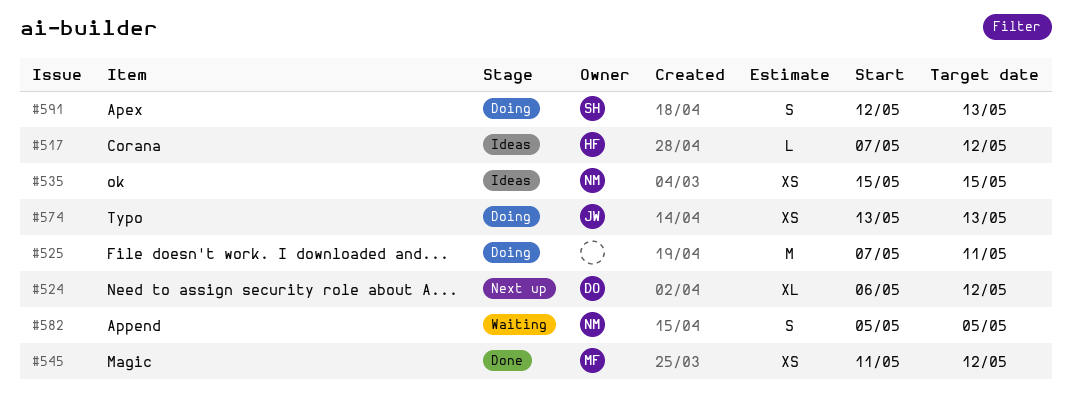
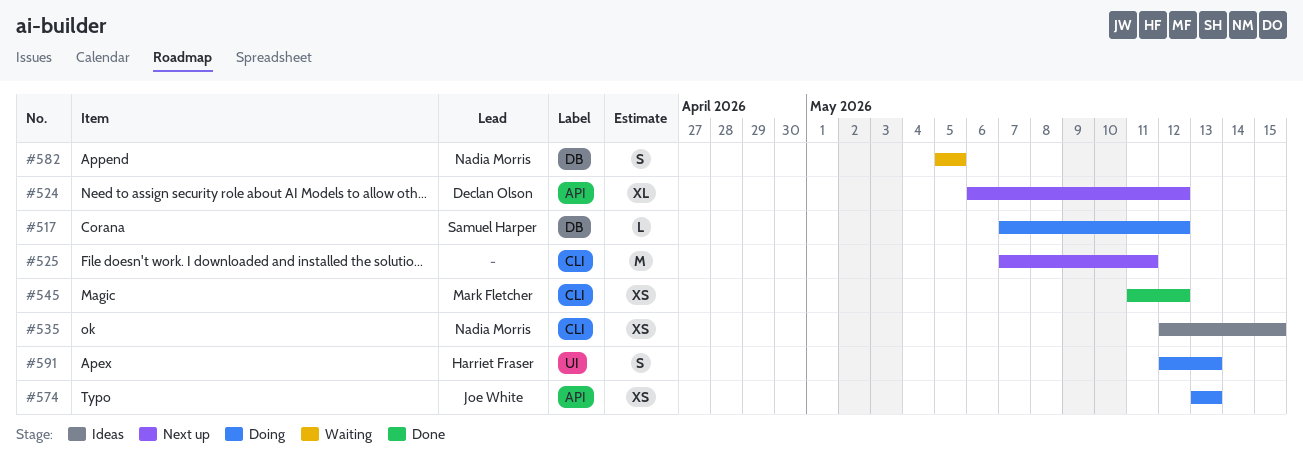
#517, status: Ideas -> Doing
#517, owner: Harriet Fraser -> Samuel Harper
#525, status: Doing -> Next up
#535, start: May 15 -> May 12
#591, owner: Samuel Harper -> Harriet Fraser

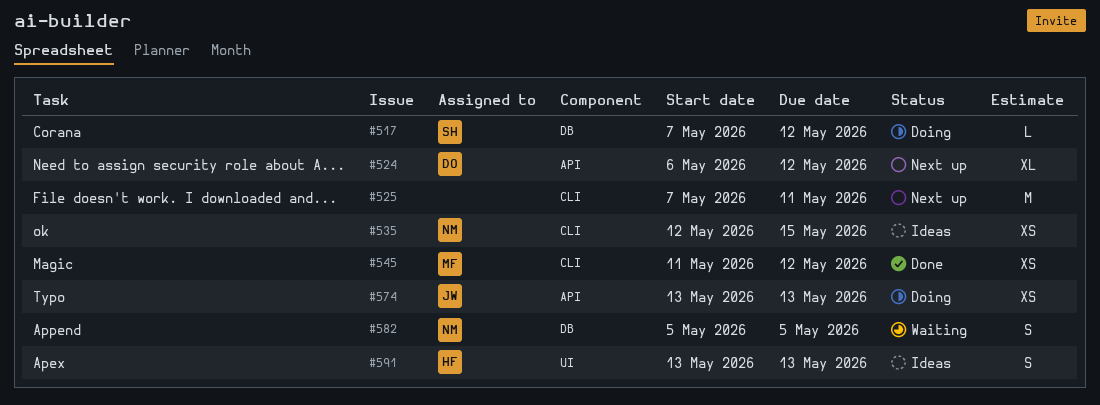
#591, status: Doing -> Ideas
#591, start: May 12 -> May 13

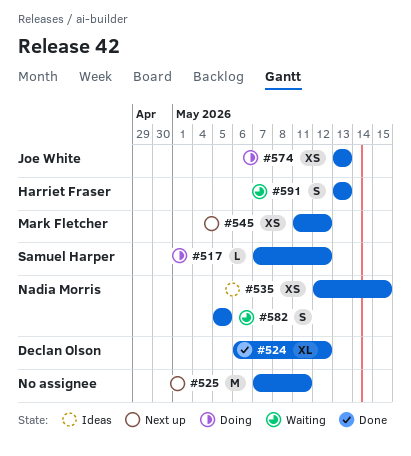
#524, status: Next up -> Done
#545, status: Done -> Next up
#591, status: Ideas -> Waiting

